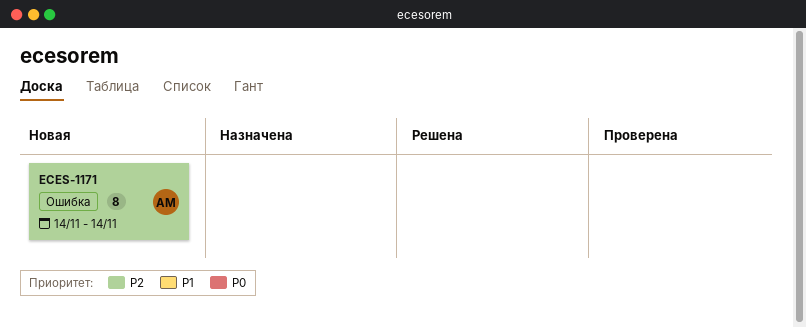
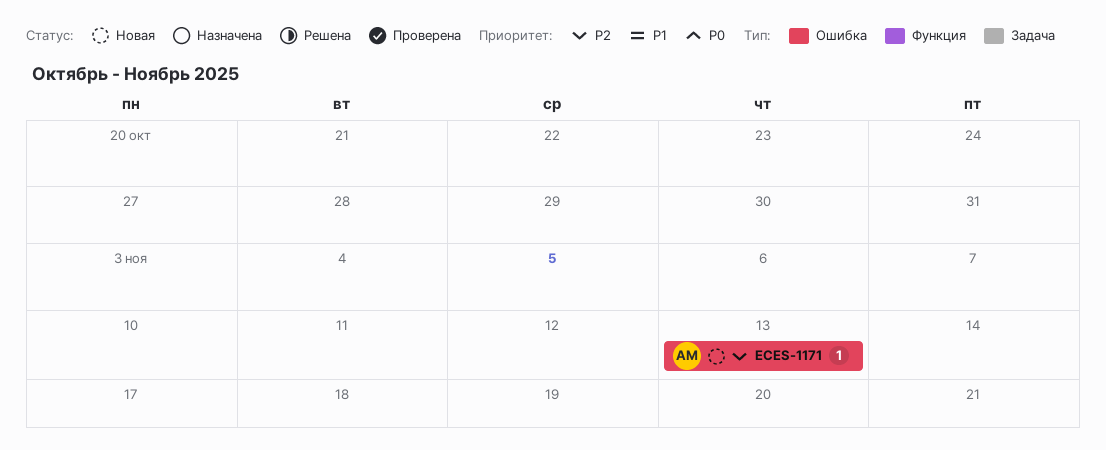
ECES-1171, estimate: 8 -> 1
ECES-1171, start: Nov 14 -> Nov 13
ECES-1171, due: Nov 14 -> Nov 13

